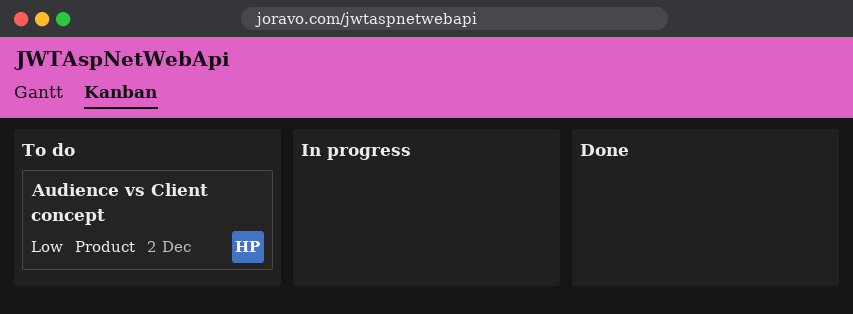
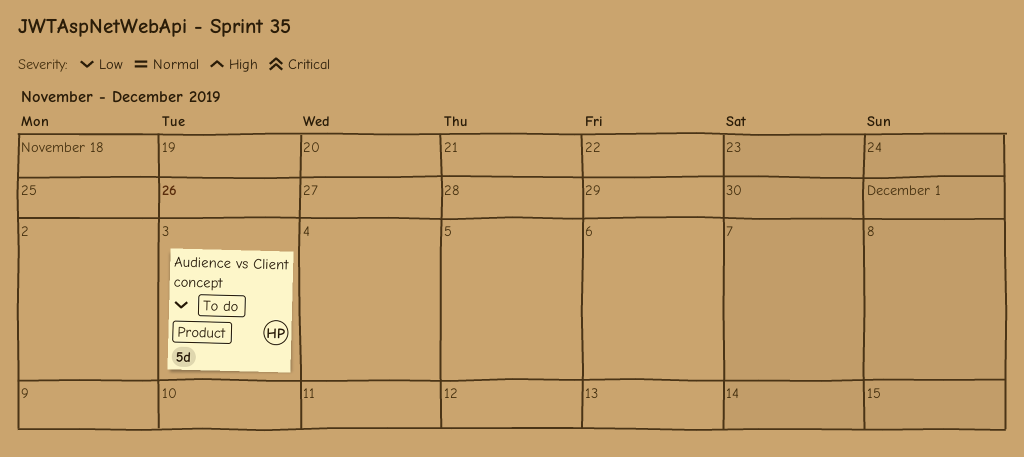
Audience vs Client concept, due: Dec 2 -> Dec 3

